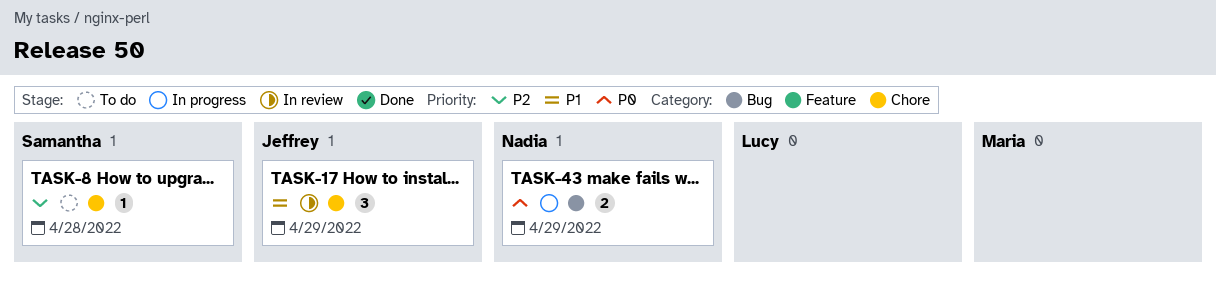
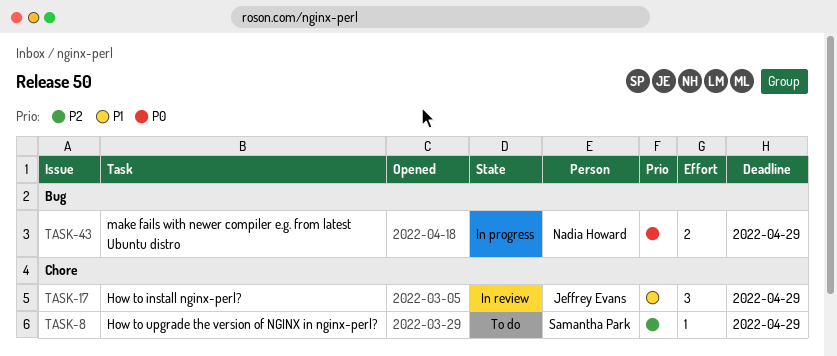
TASK-8, due: Apr 28 -> Apr 29

